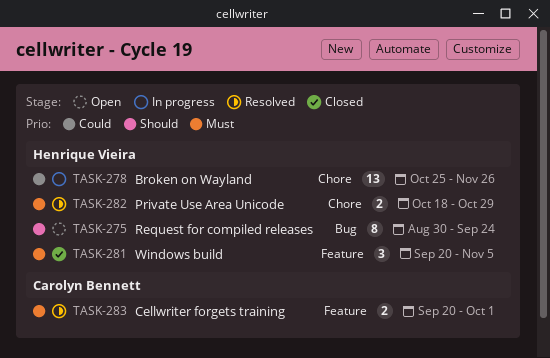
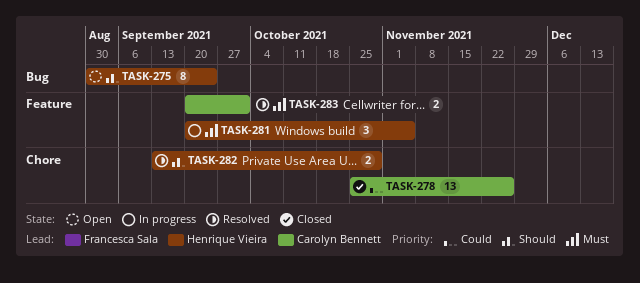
TASK-278, status: In progress -> Closed
TASK-278, owner: Henrique Vieira -> Carolyn Bennett
TASK-281, status: Closed -> In progress
TASK-282, priority: Must -> Should
TASK-282, start: Oct 18 -> Sep 13

